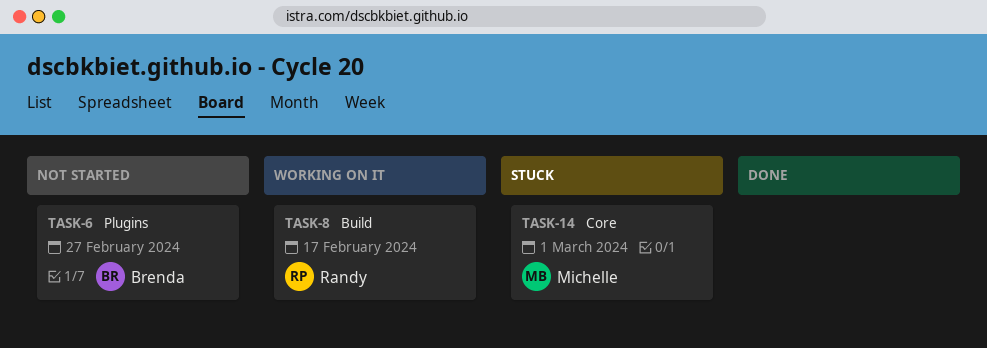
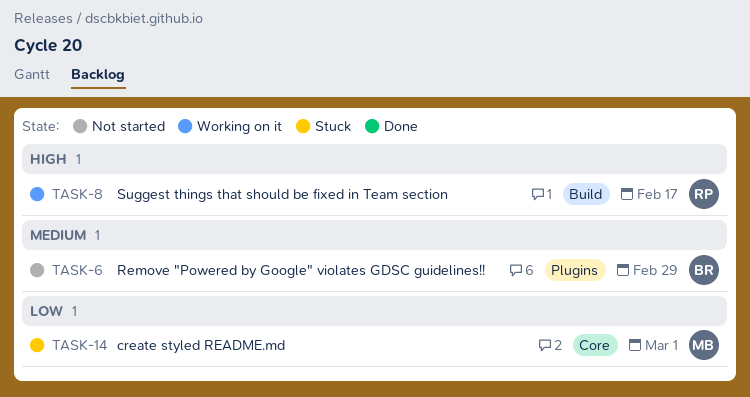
TASK-6, due: Feb 27 -> Feb 29

